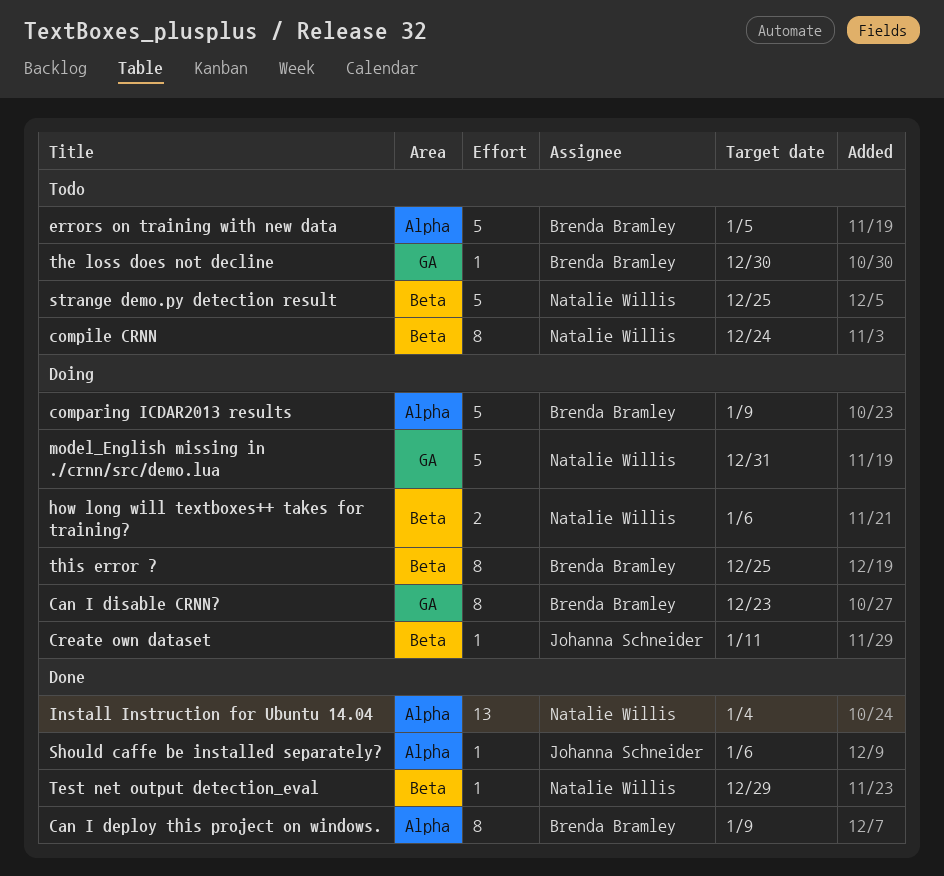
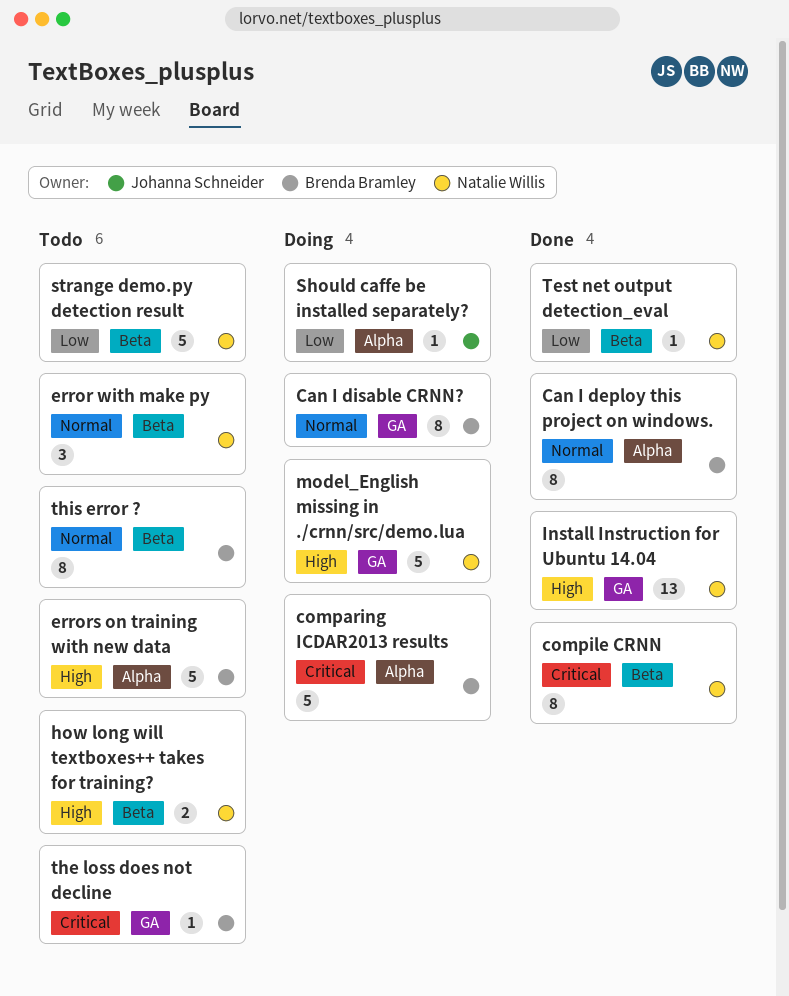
compile CRNN, status: Todo -> Done
Create own dataset: present -> none
error with make py: none -> present
how long will textboxes++ takes for training?, status: Doing -> Todo
Install Instruction for Ubuntu 14.04, label: Alpha -> GA
Should caffe be installed separately?, status: Done -> Doing
this error ?, status: Doing -> Todo

